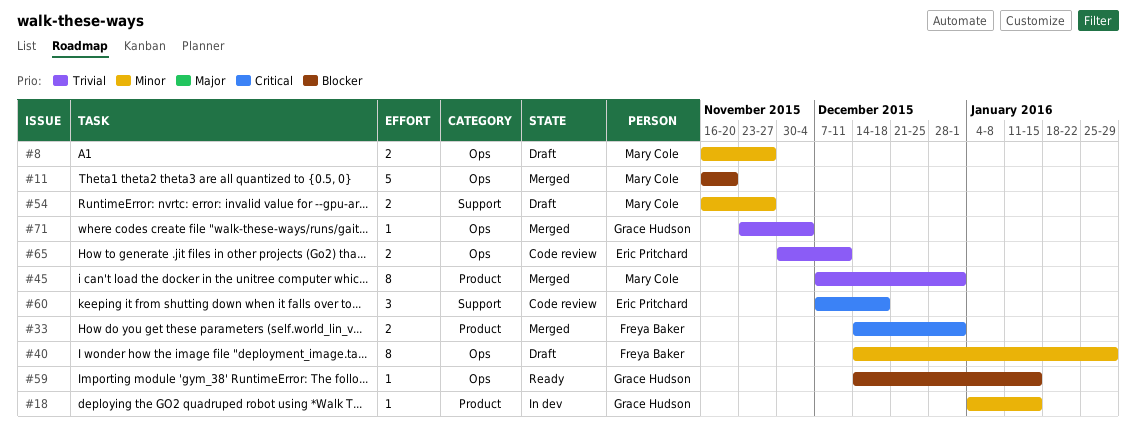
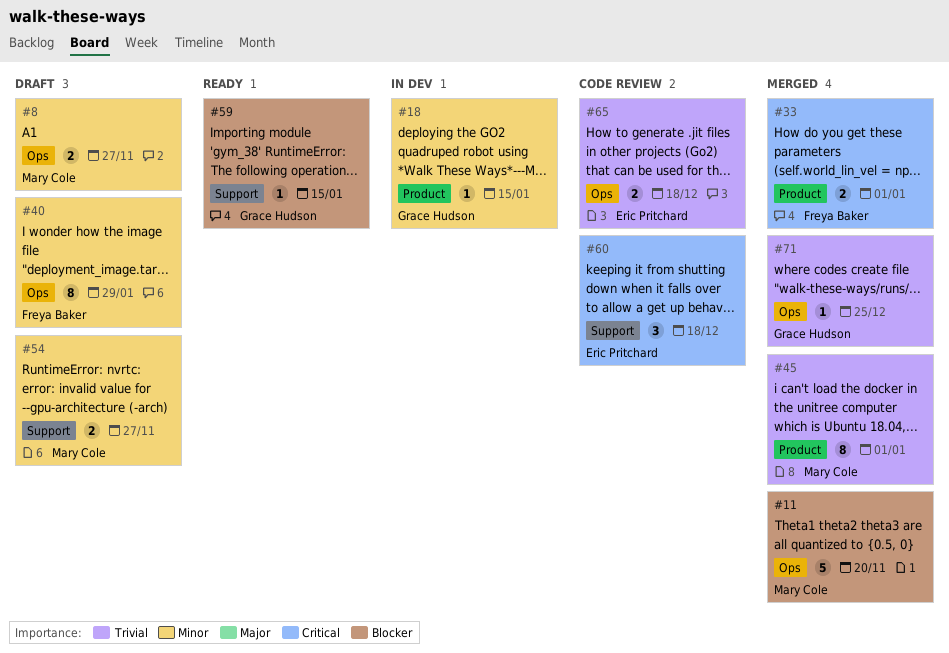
#59, label: Ops -> Support
#65, due: Dec 11 -> Dec 18
#71, due: Dec 4 -> Dec 25

